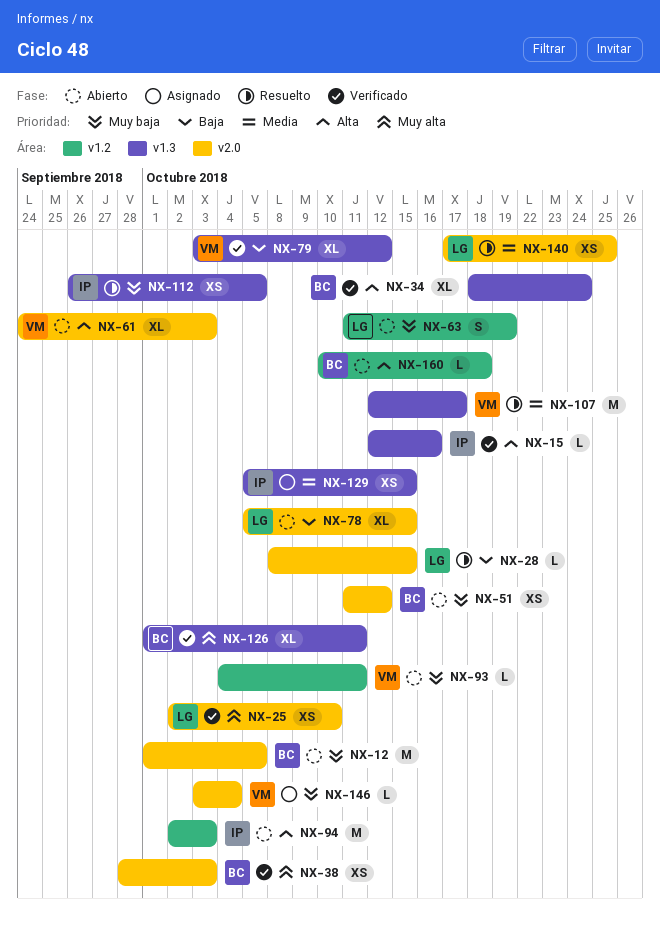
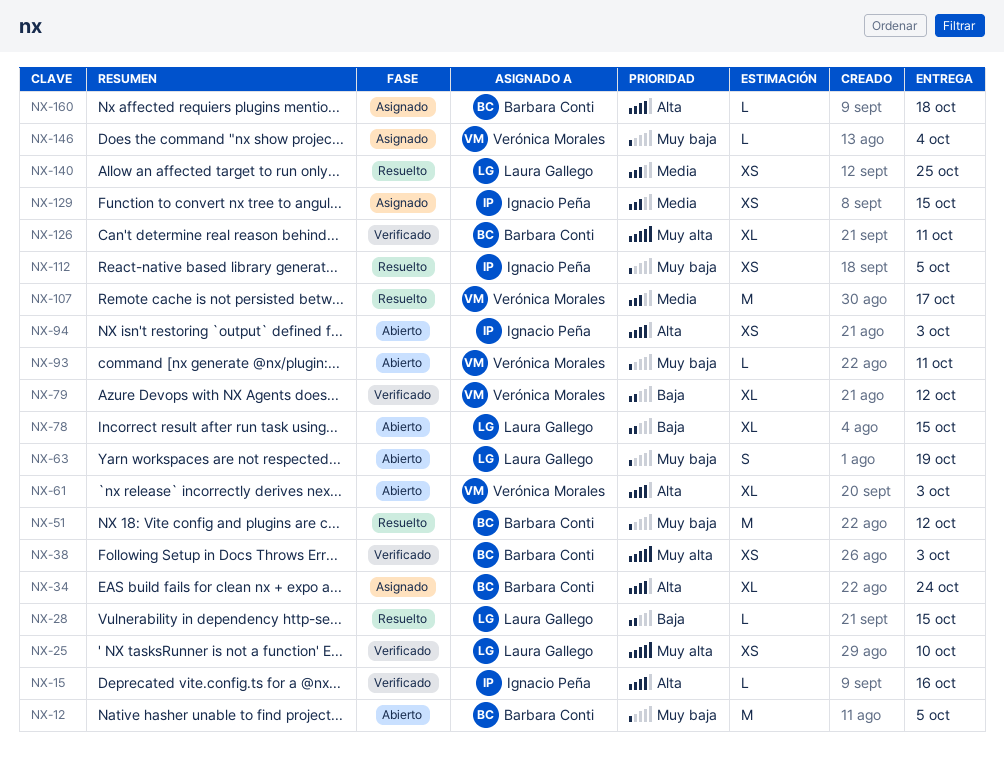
NX-34, status: Verificado -> Asignado
NX-51, status: Abierto -> Resuelto
NX-51, estimate: XS -> M
NX-94, estimate: M -> XS
NX-160, status: Abierto -> Asignado

